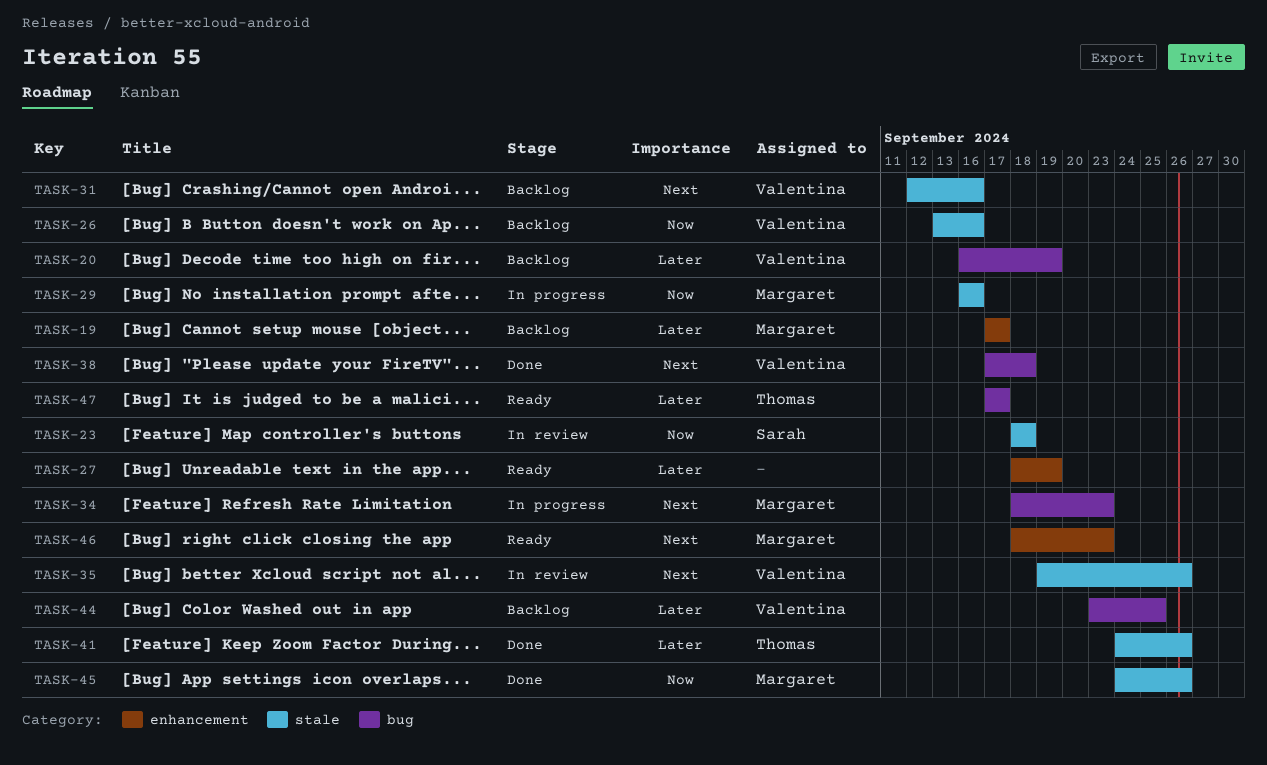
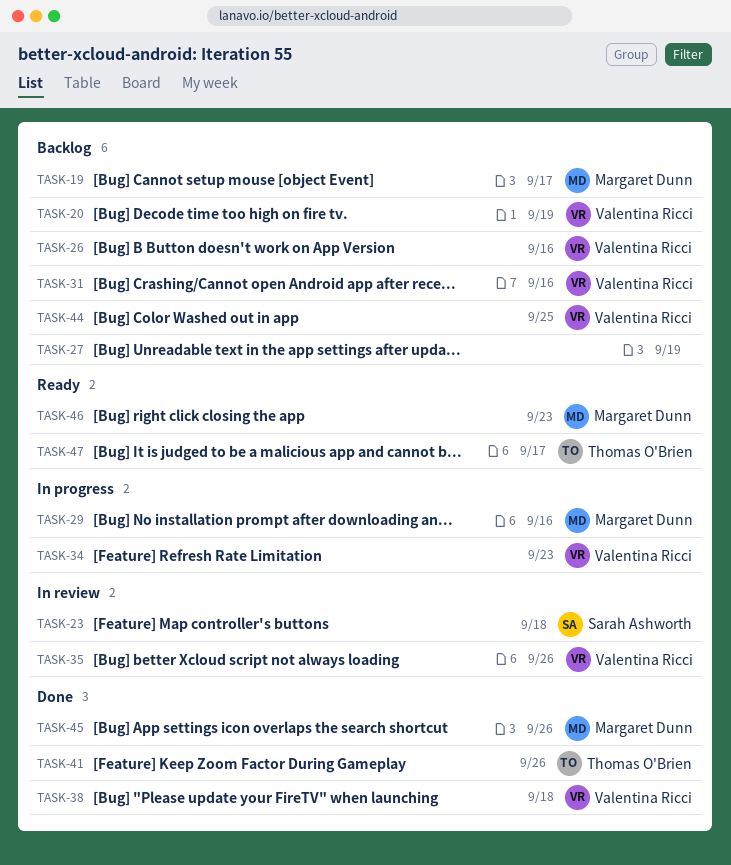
TASK-27, status: Ready -> Backlog
TASK-34, owner: Margaret Dunn -> Valentina Ricci

